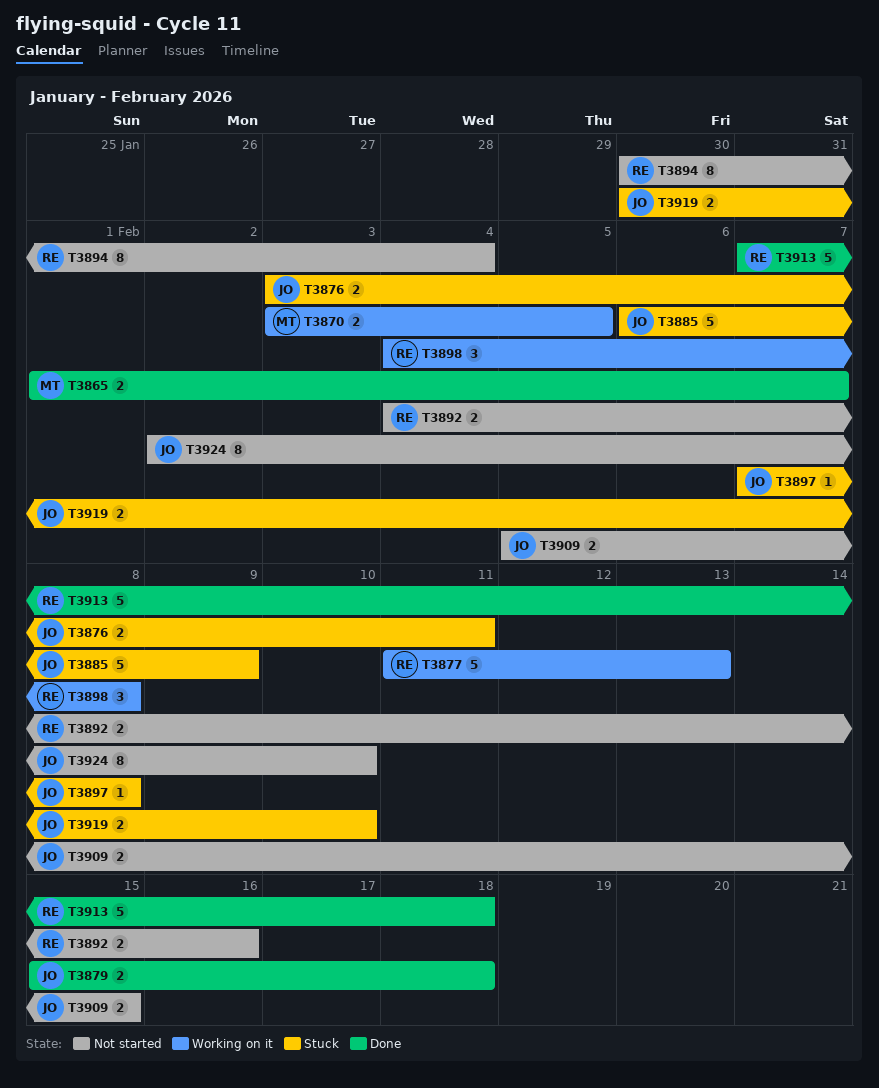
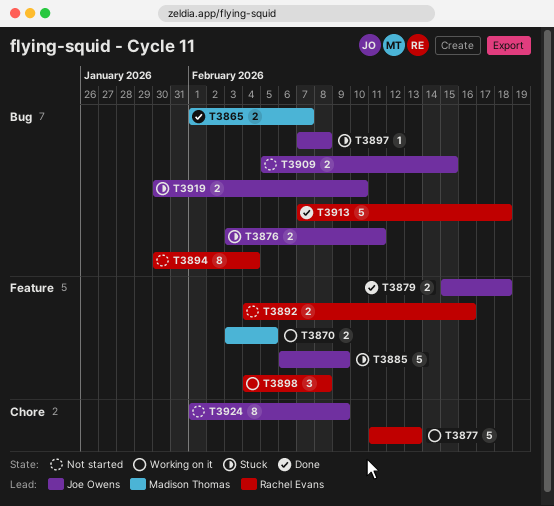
T3924, start: Feb 2 -> Feb 1
T3924, due: Feb 10 -> Feb 9

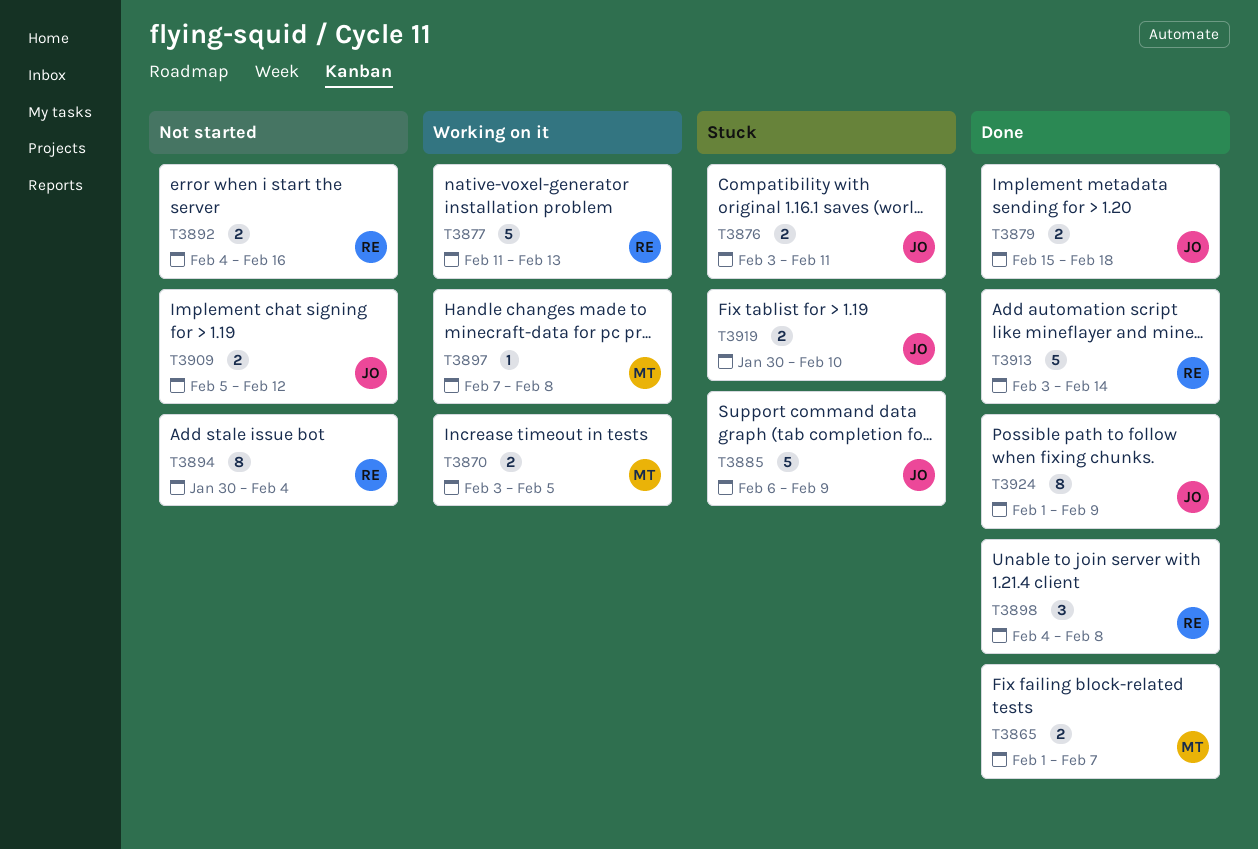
T3897, status: Stuck -> Working on it
T3897, owner: Joe Owens -> Madison Thomas
T3898, status: Working on it -> Done
T3909, due: Feb 15 -> Feb 12
T3913, start: Feb 7 -> Feb 3
T3913, due: Feb 18 -> Feb 14
T3924, status: Not started -> Done

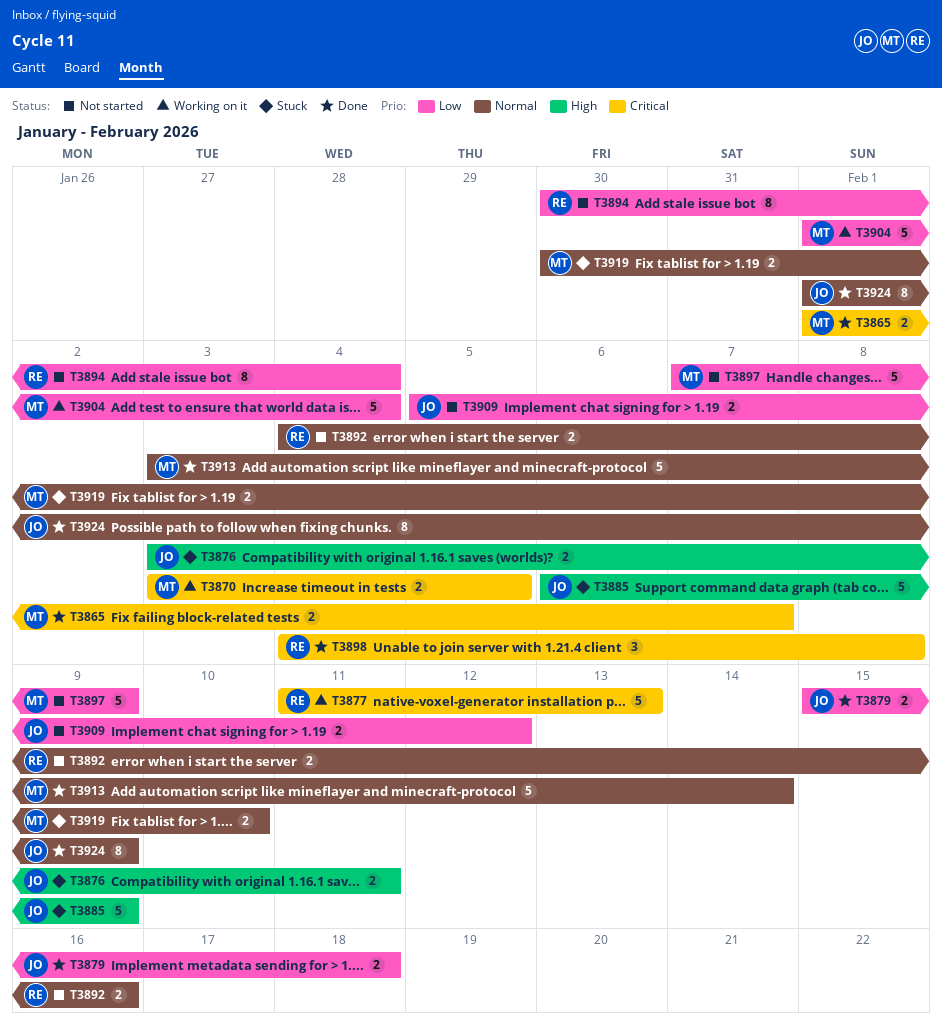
T3897, status: Working on it -> Not started
T3897, estimate: 1 -> 5
T3897, due: Feb 8 -> Feb 9
T3904: none -> present
T3913, owner: RE -> MT
T3919, owner: JO -> MT

